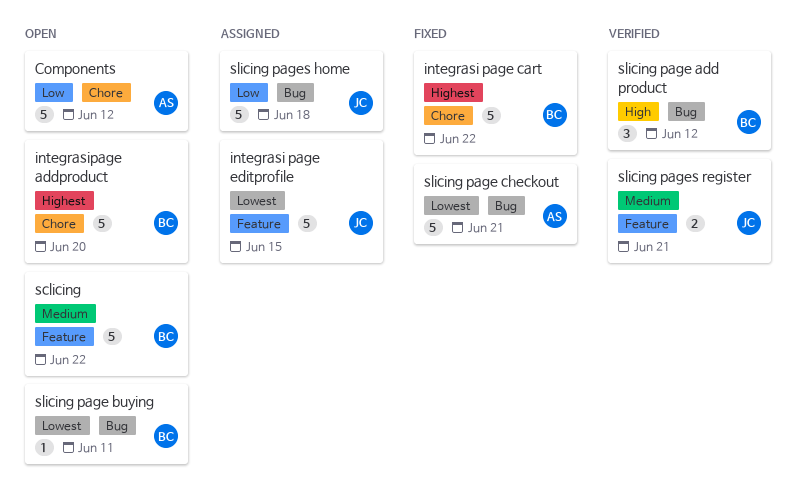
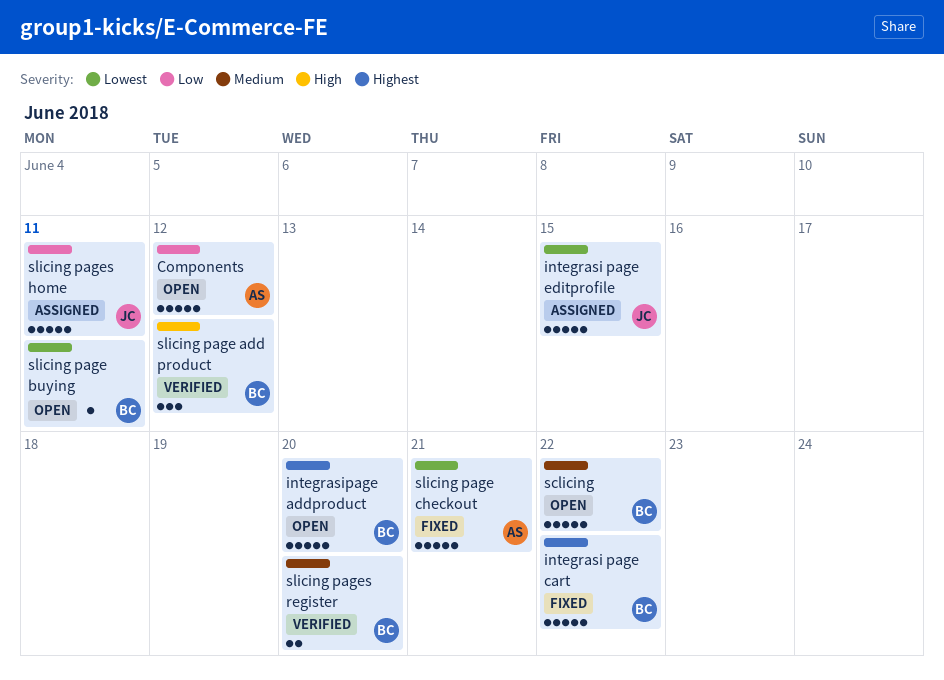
slicing pages home, due: Jun 18 -> Jun 11
slicing pages register, owner: JC -> BC
slicing pages register, due: Jun 21 -> Jun 20

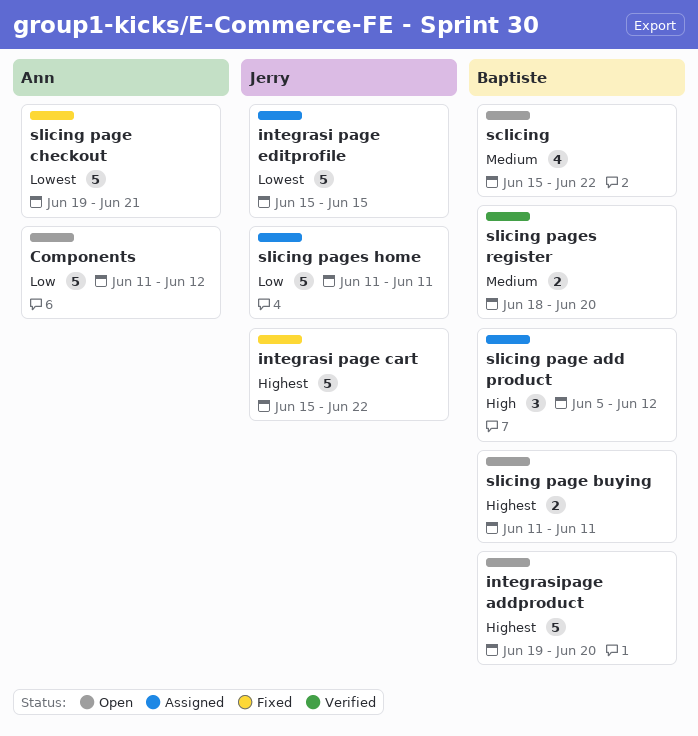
integrasi page cart, owner: Baptiste -> Jerry
sclicing, estimate: 5 -> 4
slicing page add product, status: Verified -> Assigned
slicing page buying, priority: Lowest -> Highest
slicing page buying, estimate: 1 -> 2

